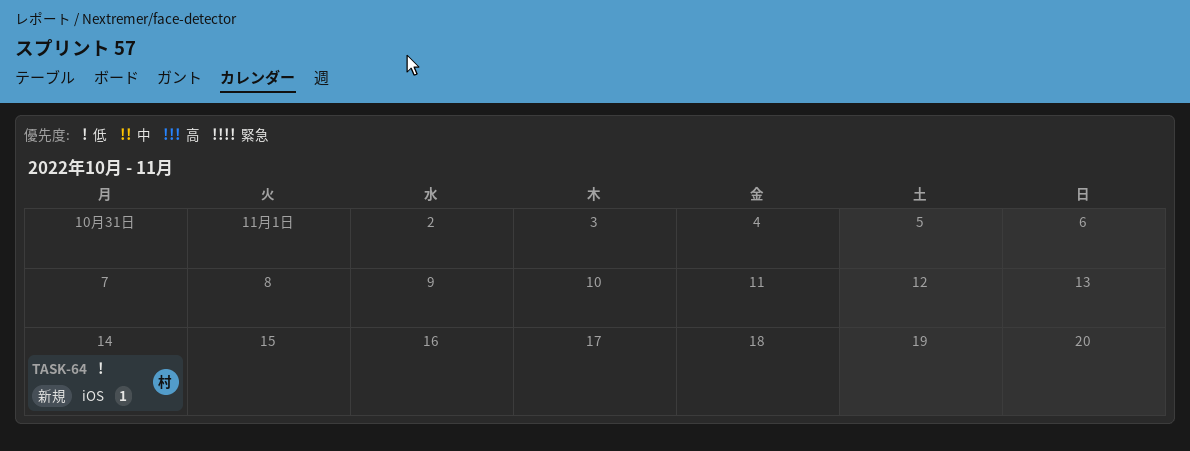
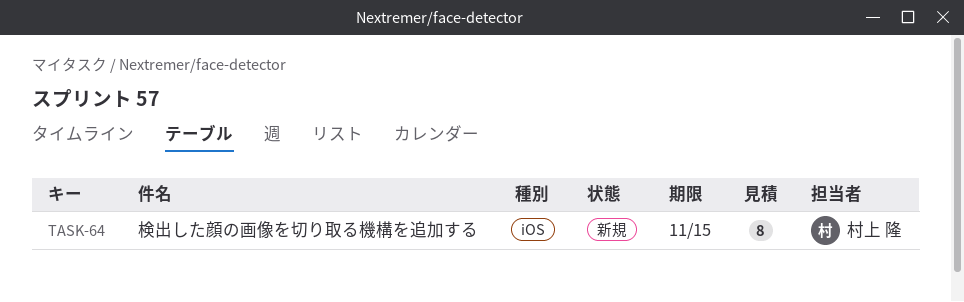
TASK-64, estimate: 1 -> 8
TASK-64, due: Nov 14 -> Nov 15

